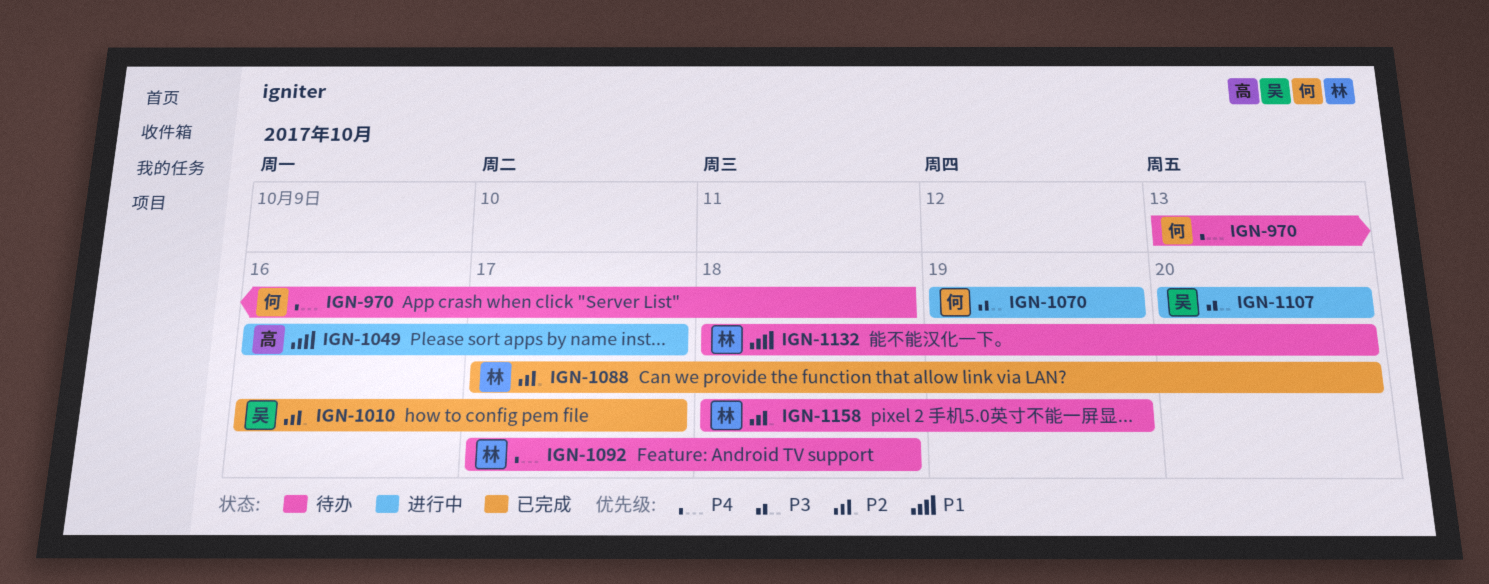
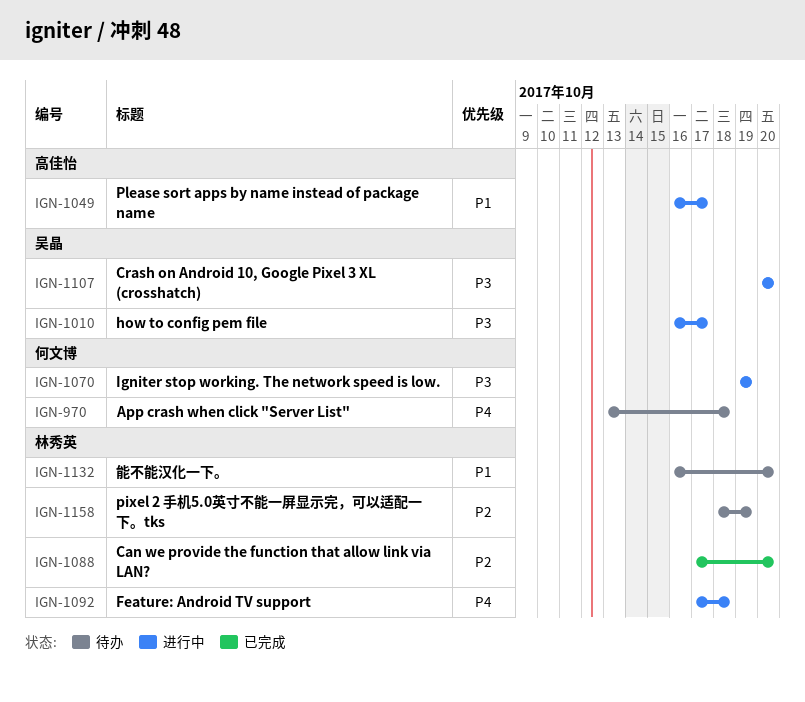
IGN-1010, status: 已完成 -> 进行中
IGN-1010, priority: P2 -> P3
IGN-1092, status: 待办 -> 进行中
IGN-1132, start: Oct 18 -> Oct 16

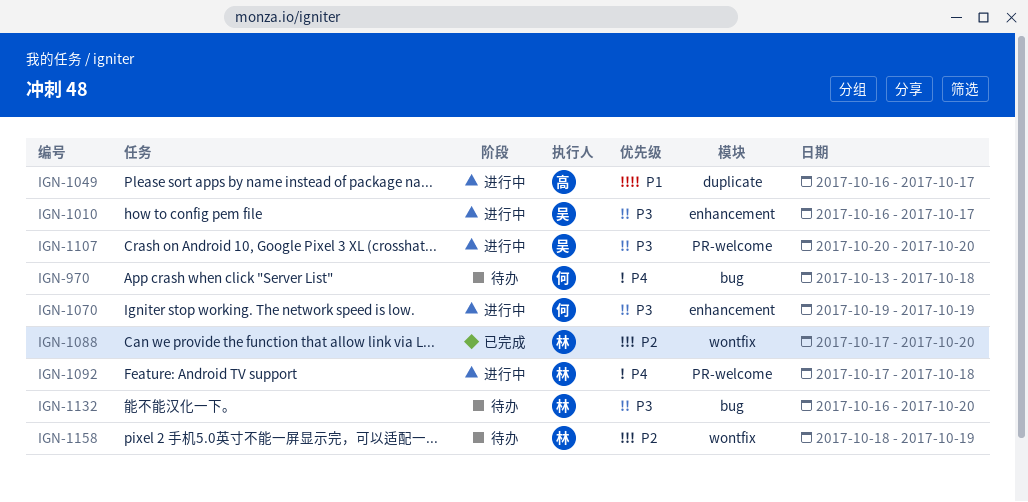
IGN-1132, priority: P1 -> P3

